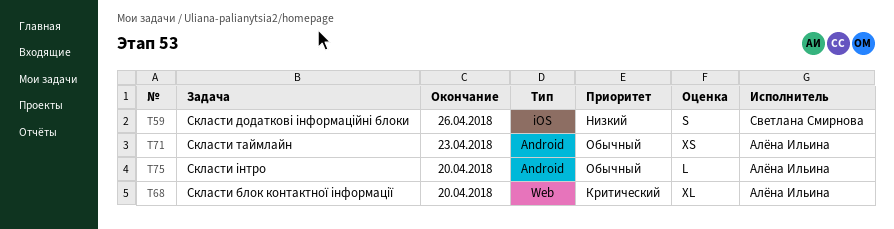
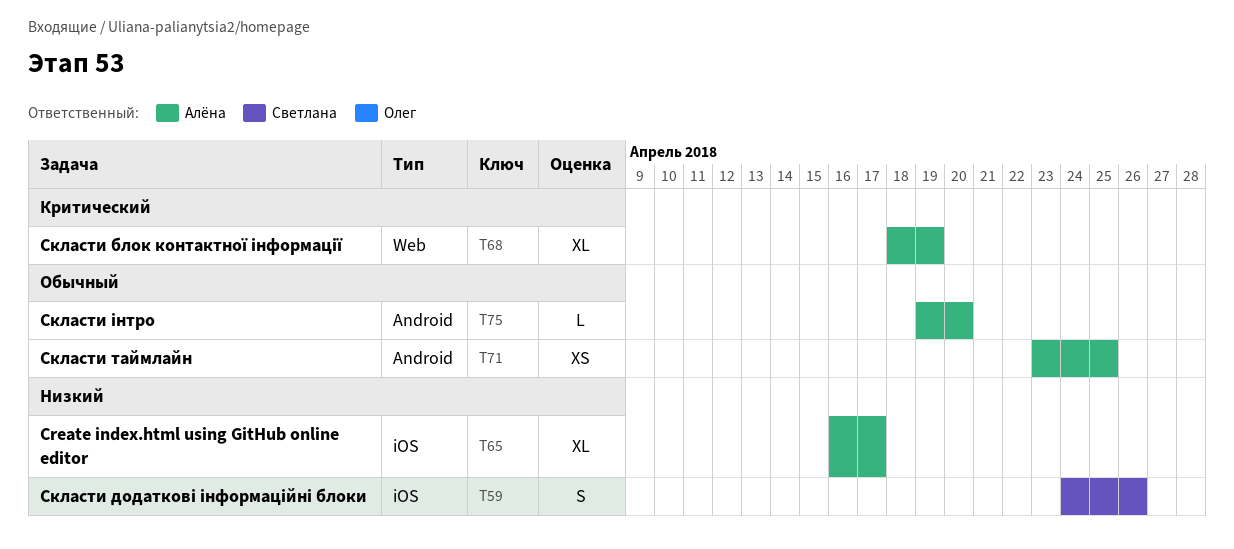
T65: none -> present
T68, due: Apr 20 -> Apr 19
T71, due: Apr 23 -> Apr 25

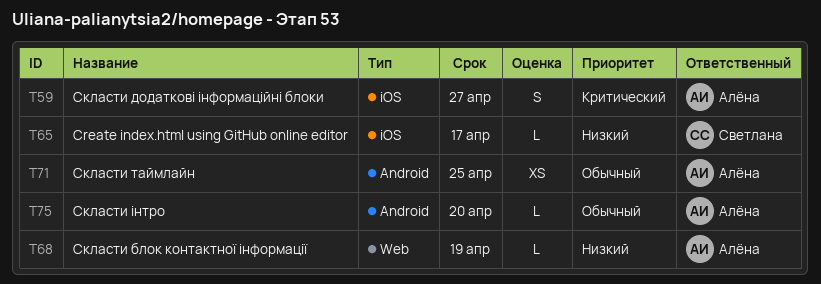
T59, owner: Светлана -> Алёна
T59, priority: Низкий -> Критический
T59, due: Apr 26 -> Apr 27
T65, owner: Алёна -> Светлана
T65, estimate: XL -> L
T68, priority: Критический -> Низкий
T68, estimate: XL -> L

